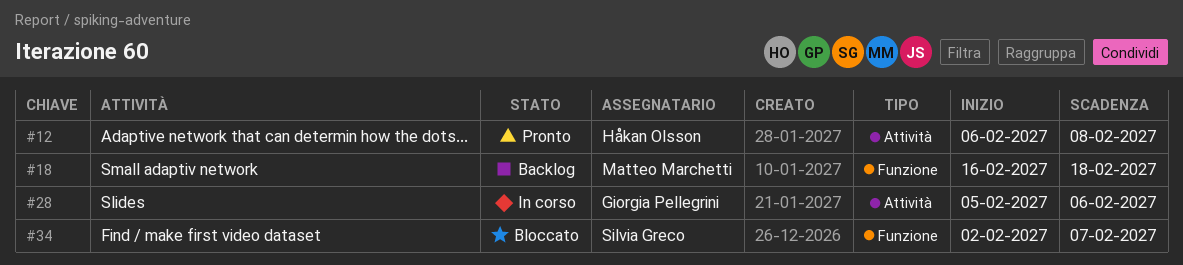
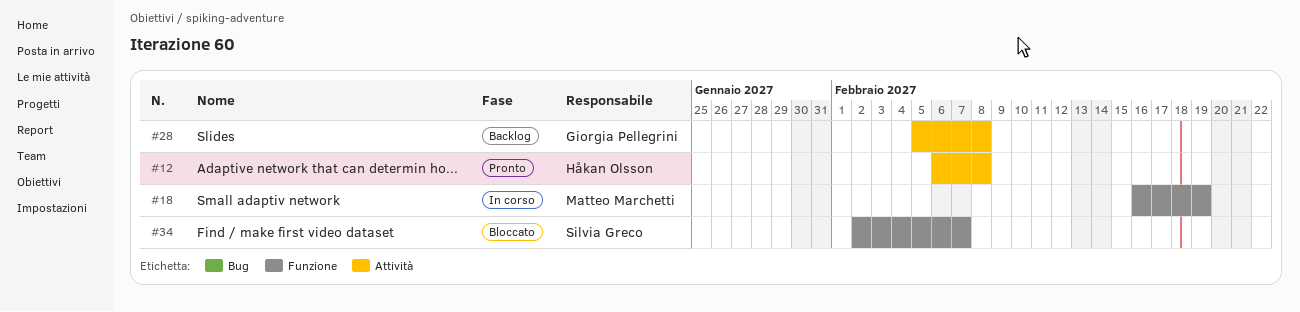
#18, status: Backlog -> In corso
#18, due: Feb 18 -> Feb 19
#28, status: In corso -> Backlog
#28, due: Feb 6 -> Feb 8

